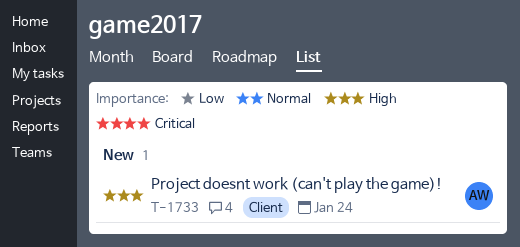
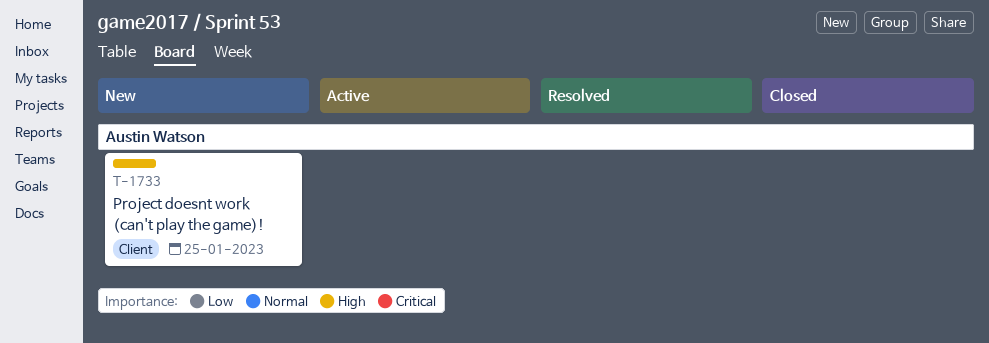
T-1733, due: Jan 24 -> Jan 25

